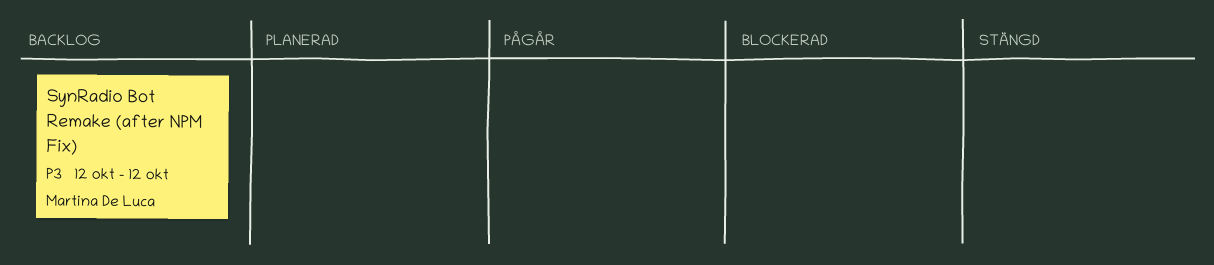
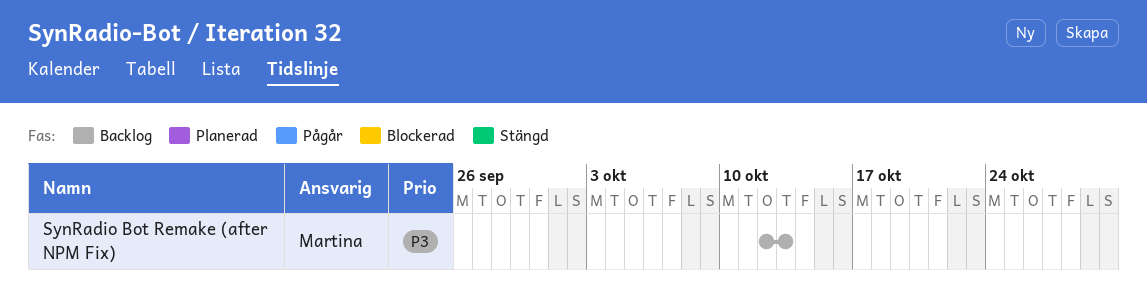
SynRadio Bot Remake (after NPM Fix), due: Oct 12 -> Oct 13

